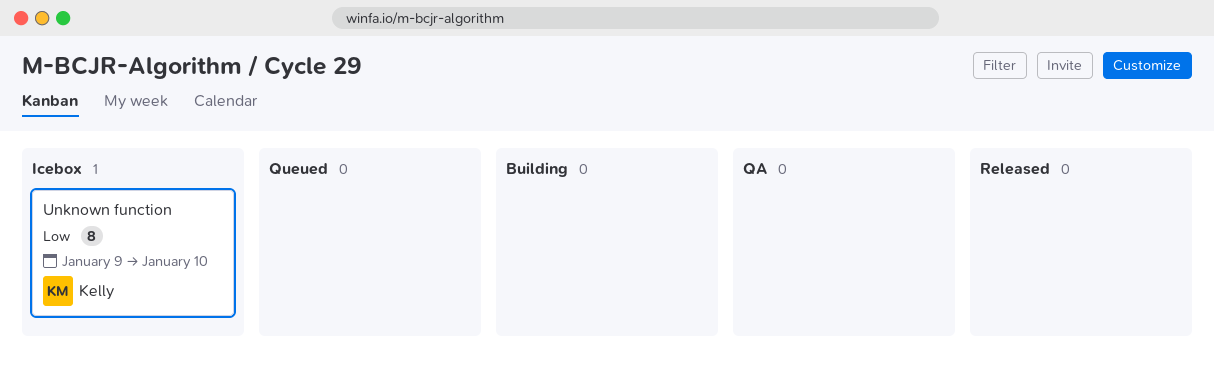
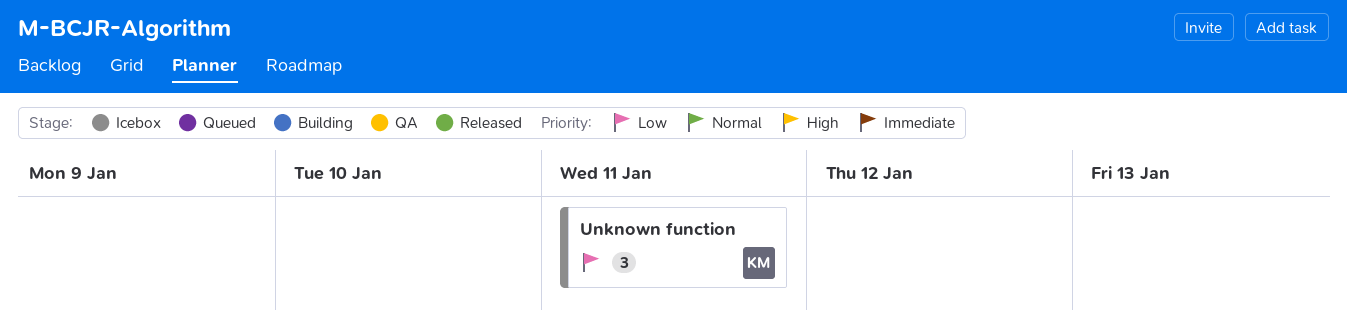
Unknown function, estimate: 8 -> 3
Unknown function, due: Jan 10 -> Jan 11

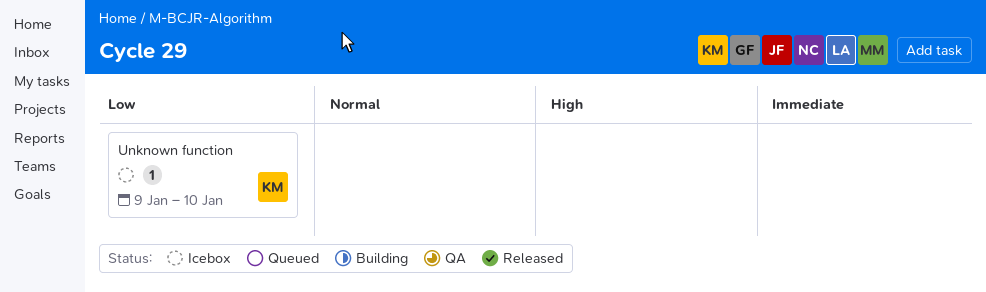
Unknown function, estimate: 3 -> 1
Unknown function, due: Jan 11 -> Jan 10

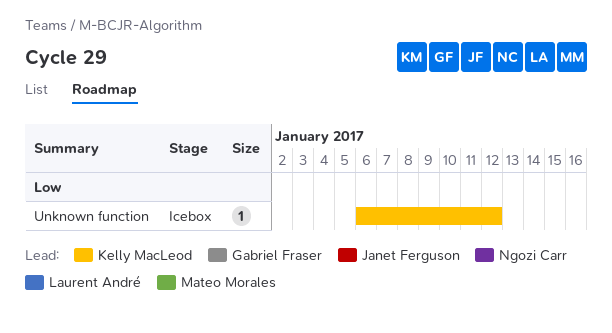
Unknown function, start: Jan 9 -> Jan 6
Unknown function, due: Jan 10 -> Jan 12

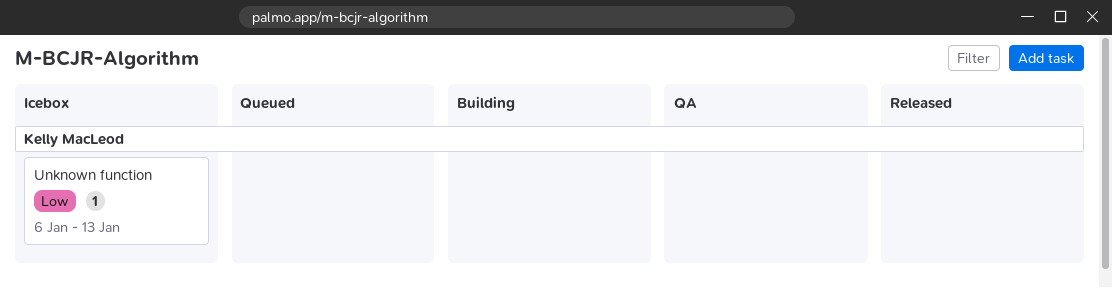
Unknown function, due: Jan 12 -> Jan 13

